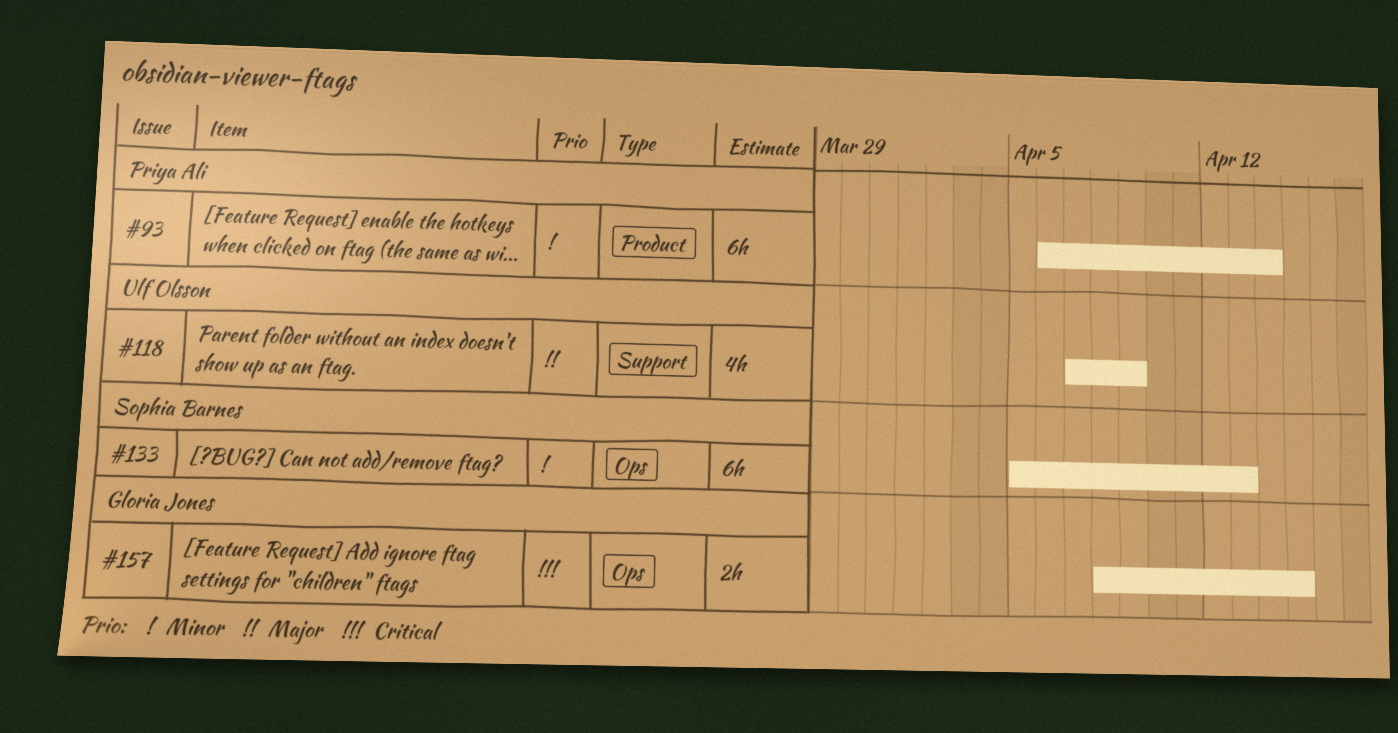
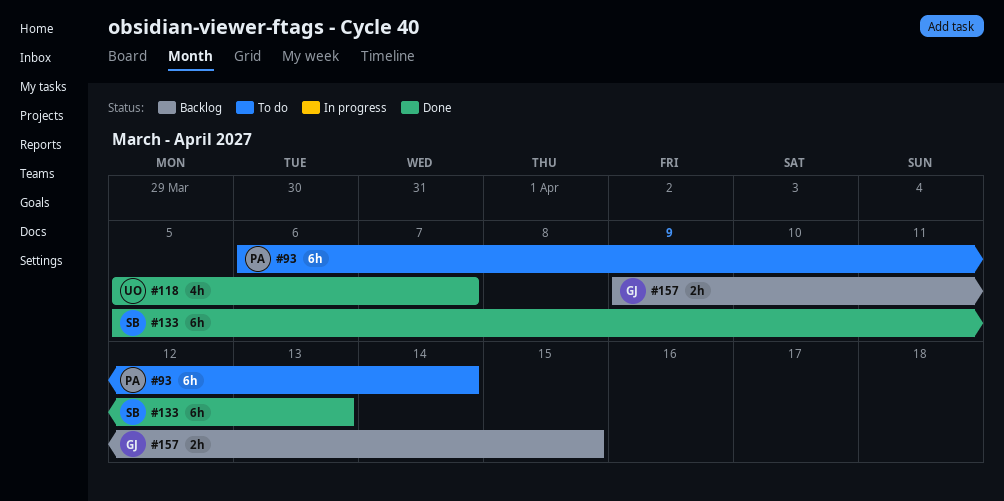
#118, start: Apr 7 -> Apr 5
#118, due: Apr 9 -> Apr 7
#157, start: Apr 8 -> Apr 9

